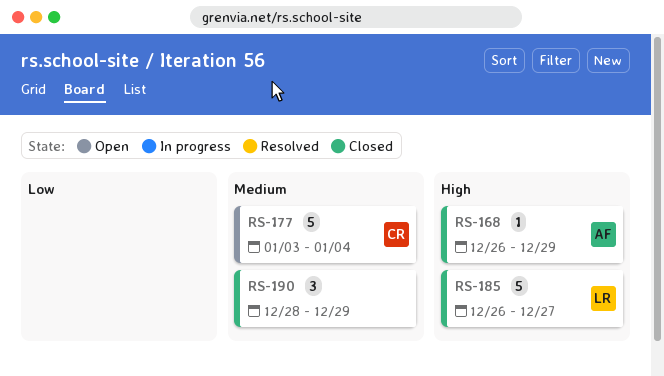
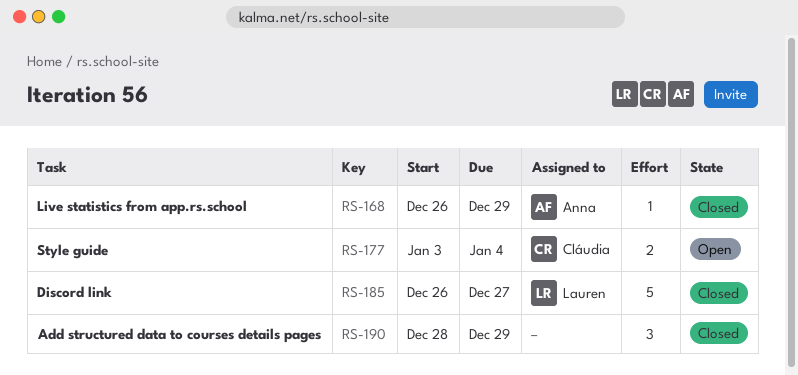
RS-177, estimate: 5 -> 2

